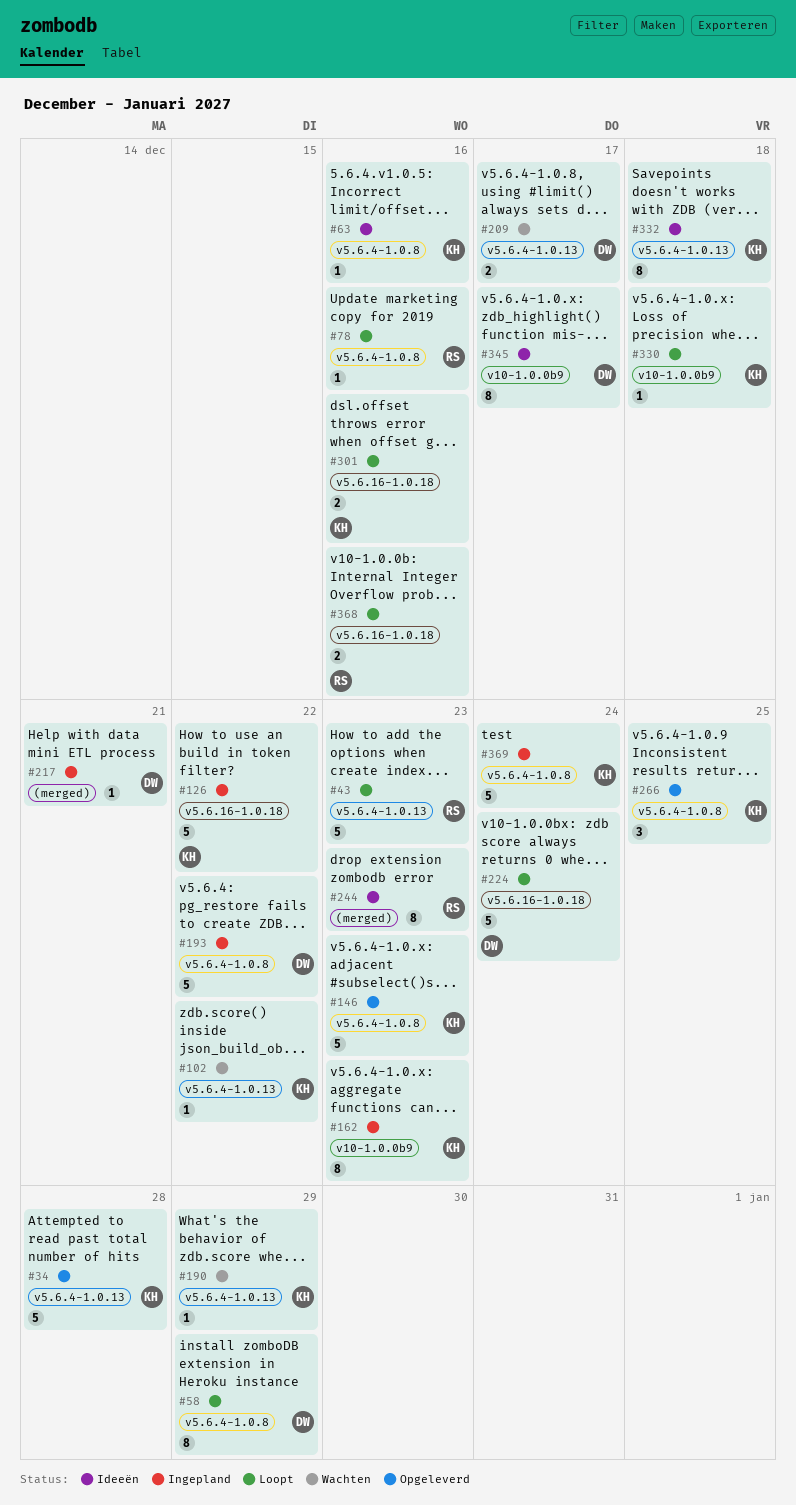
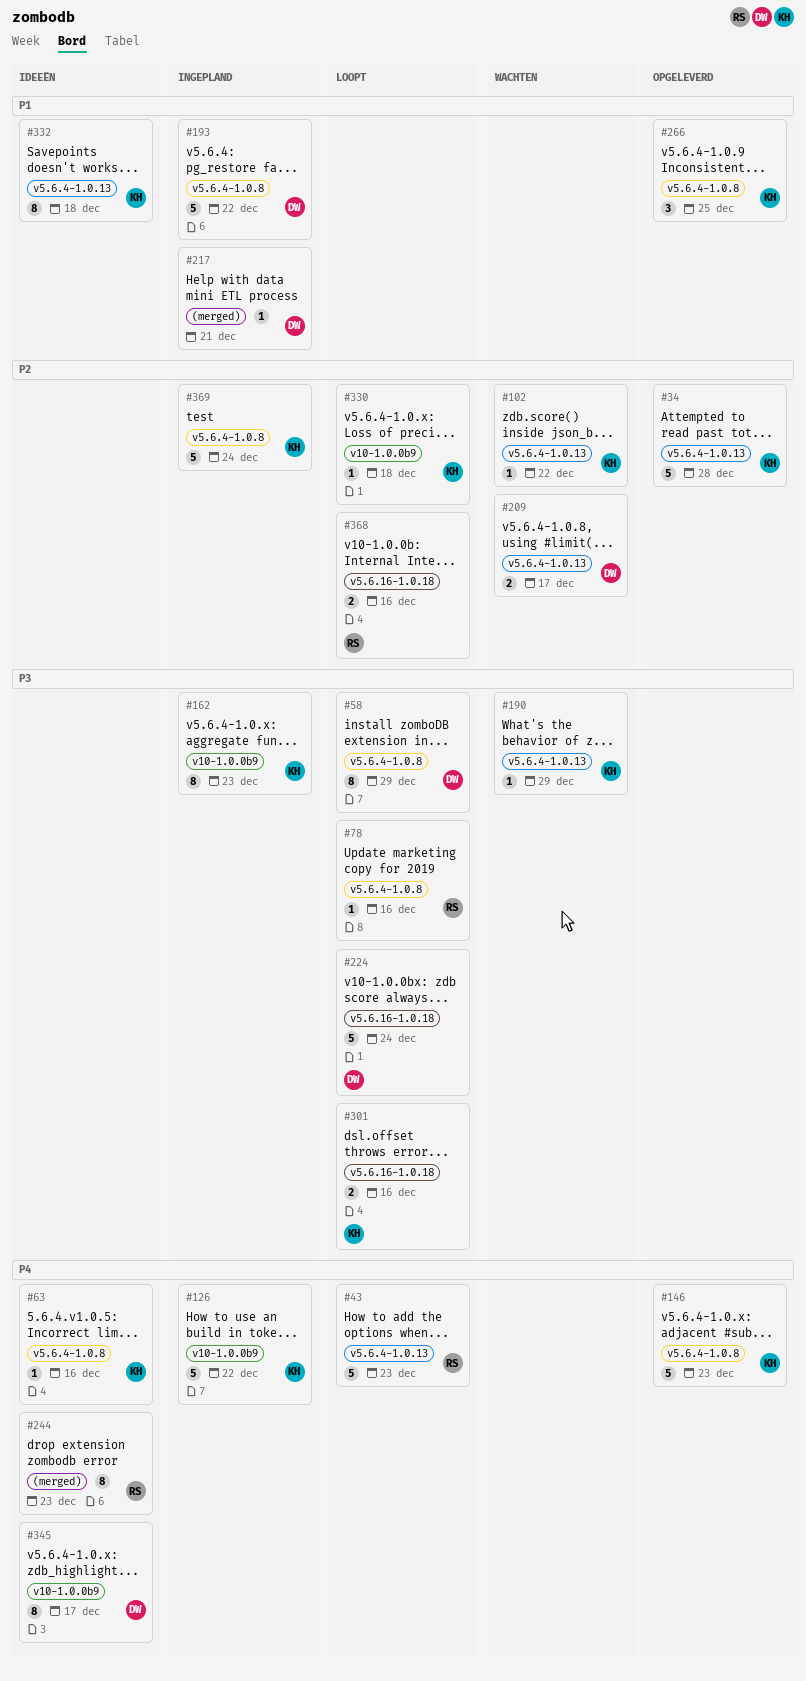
#126, label: v5.6.16-1.0.18 -> v10-1.0.0b9

